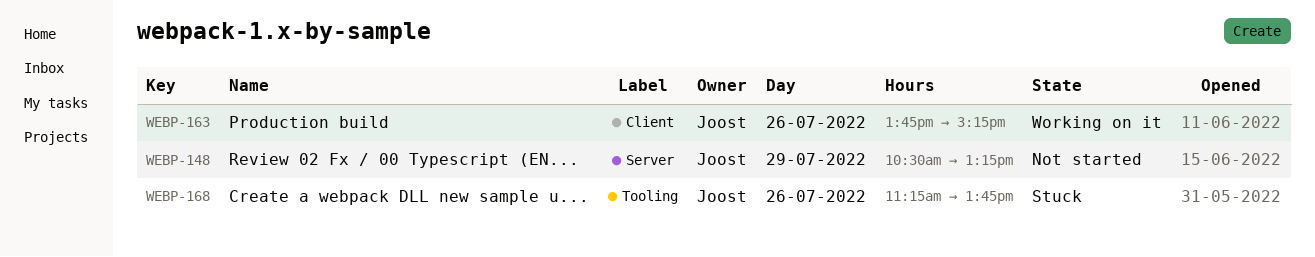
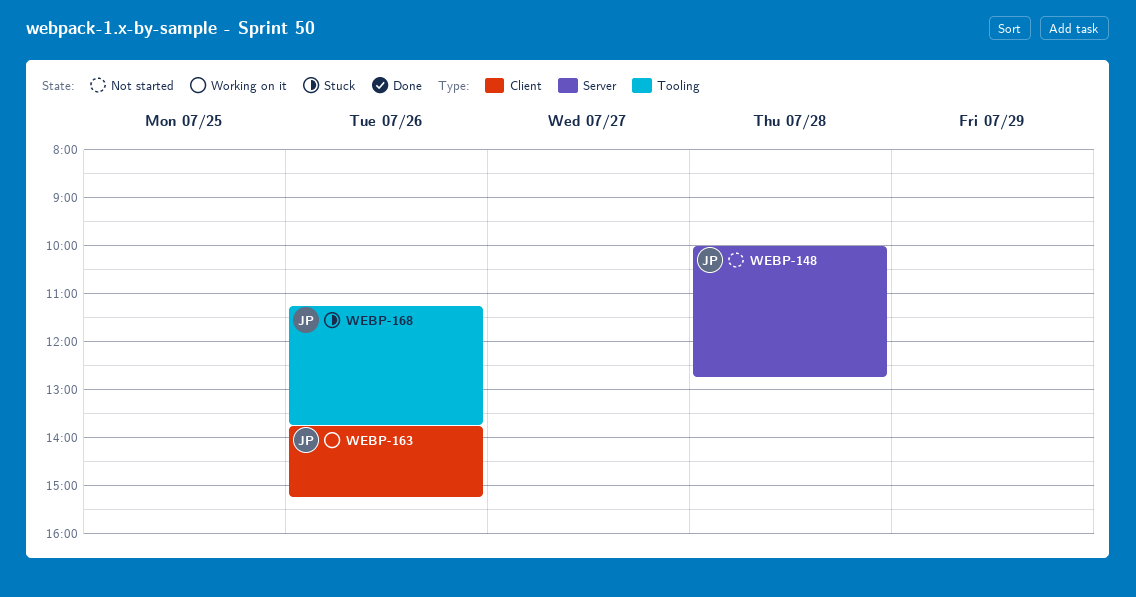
WEBP-148, day: Jul 29 -> Jul 28
WEBP-148, begins: 10:30 -> 10:00
WEBP-148, ends: 13:15 -> 12:45

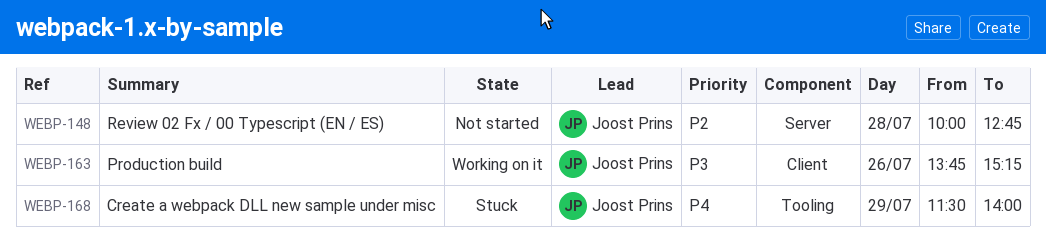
WEBP-168, day: Jul 26 -> Jul 29
WEBP-168, begins: 11:15 -> 11:30
WEBP-168, ends: 13:45 -> 14:00

